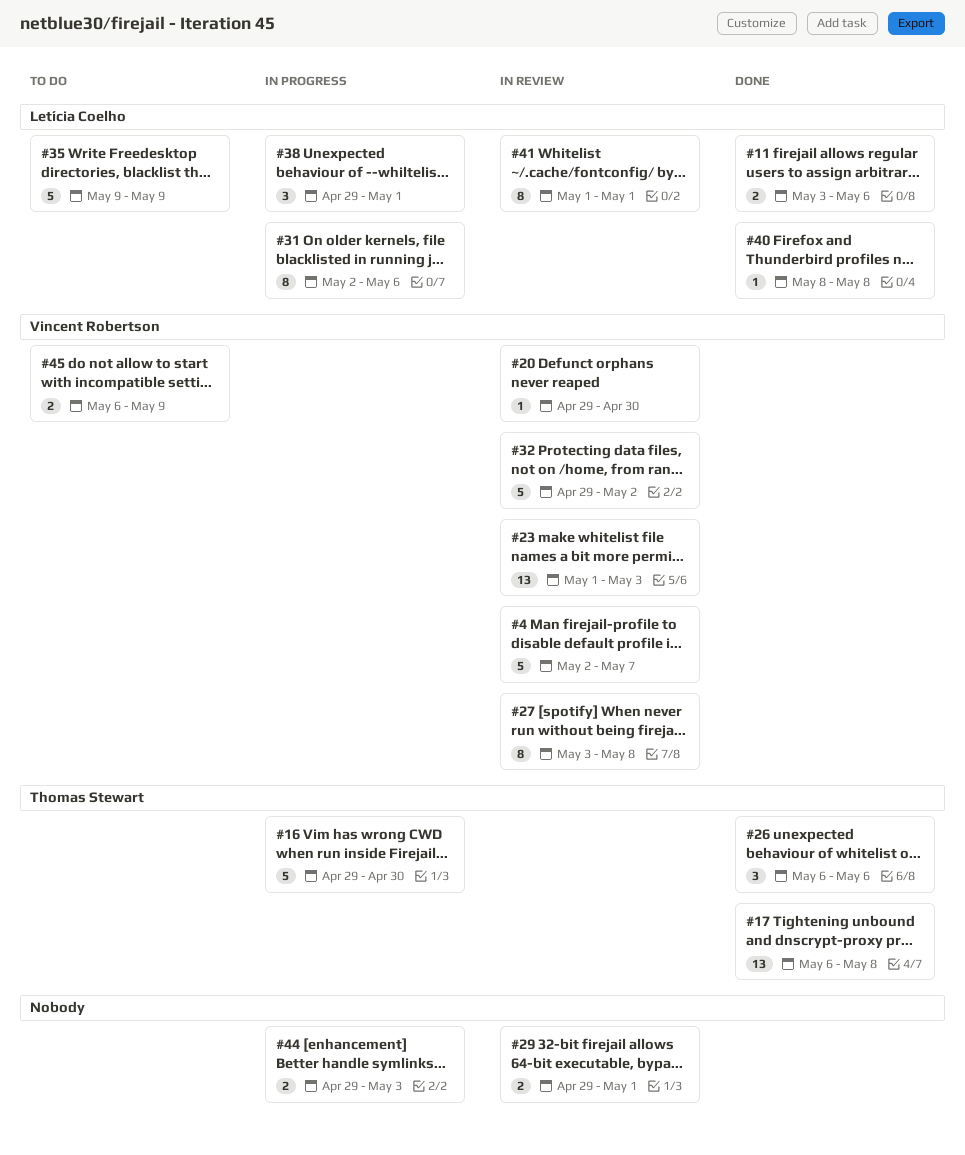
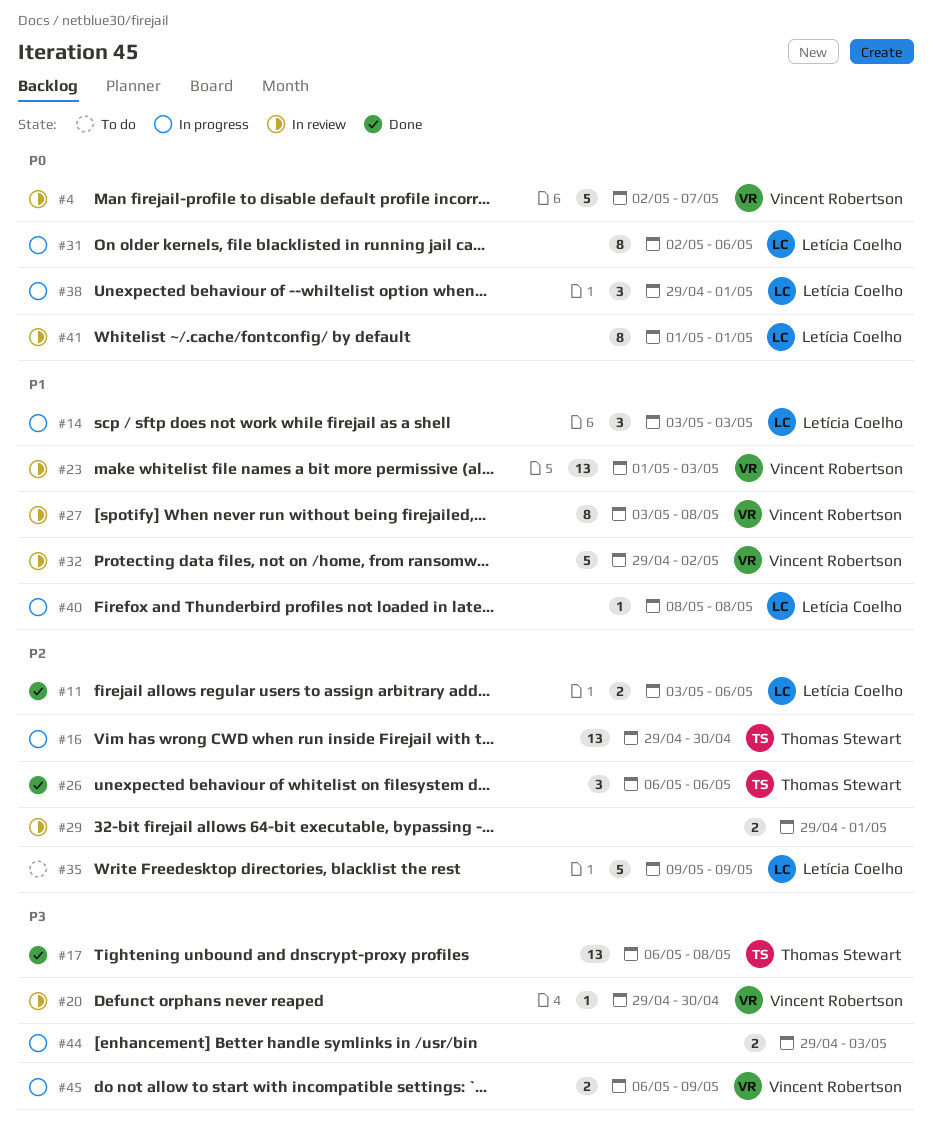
#14: none -> present
#16, estimate: 5 -> 13
#40, status: Done -> In progress
#45, status: To do -> In progress

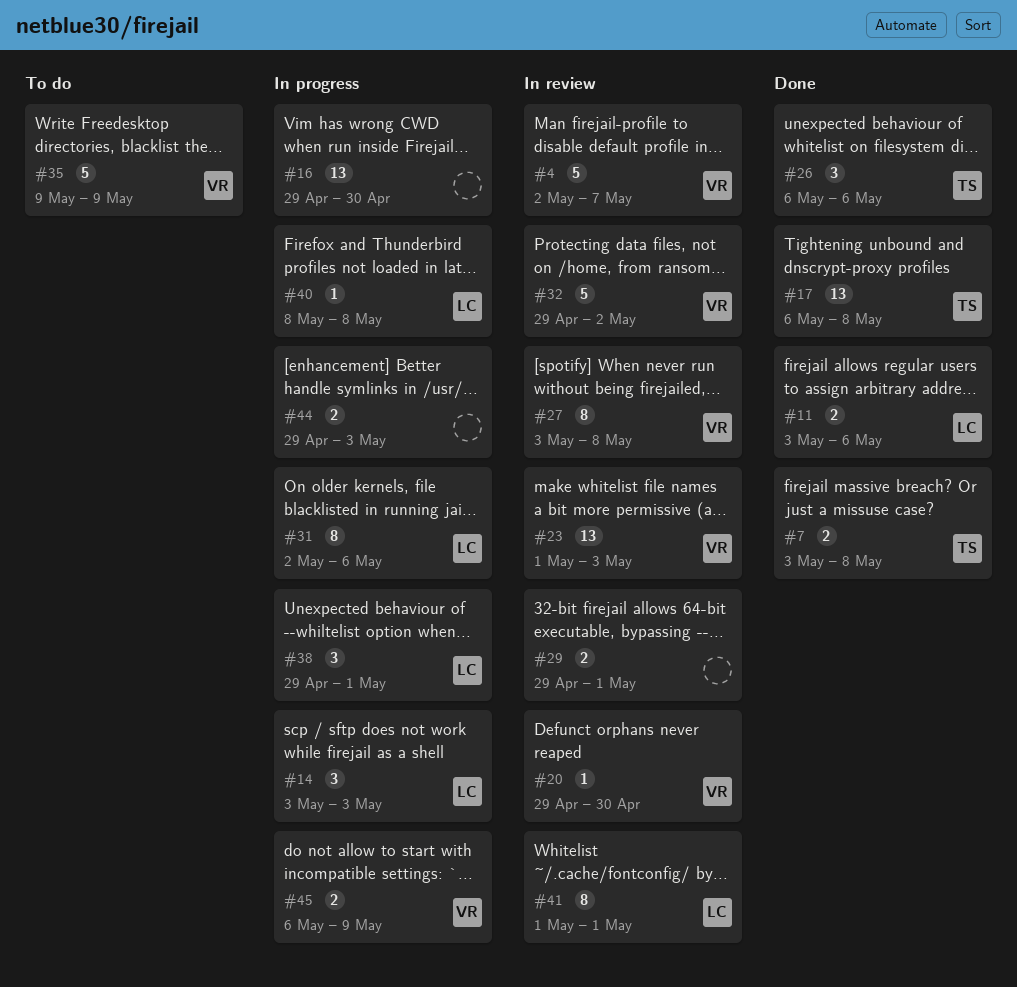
#7: none -> present
#16, owner: Thomas Stewart -> none
#35, owner: Letícia Coelho -> Vincent Robertson

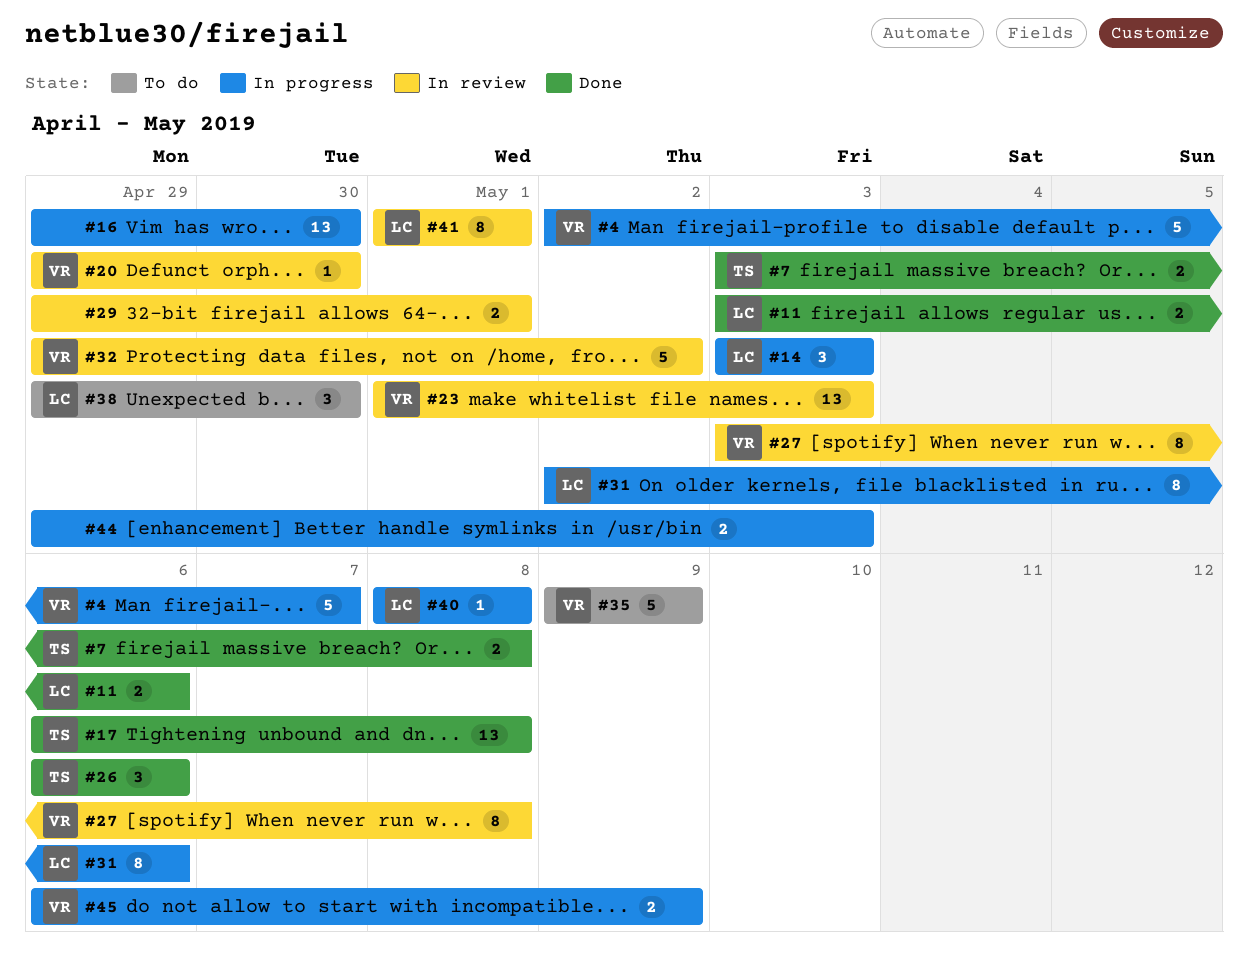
#4, status: In review -> In progress
#38, status: In progress -> To do
#38, due: May 1 -> Apr 30

